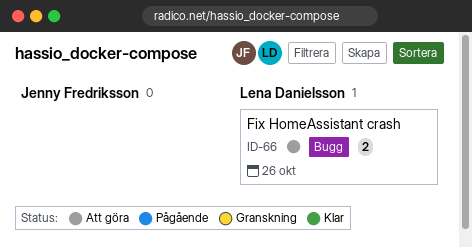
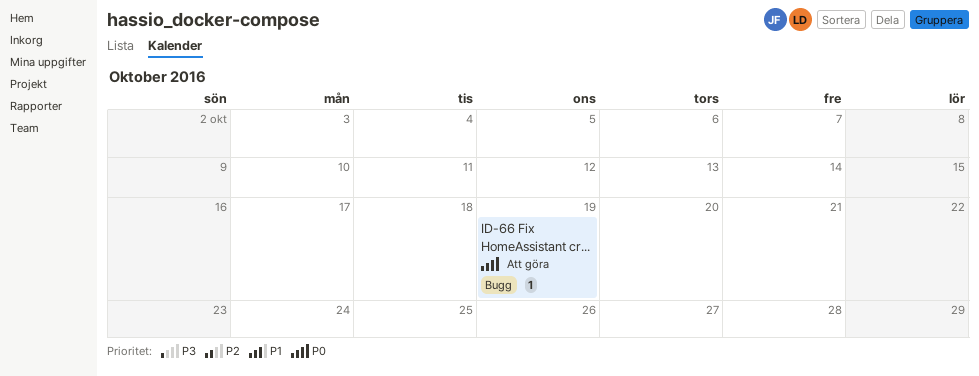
ID-66, estimate: 2 -> 1
ID-66, due: Oct 26 -> Oct 19

